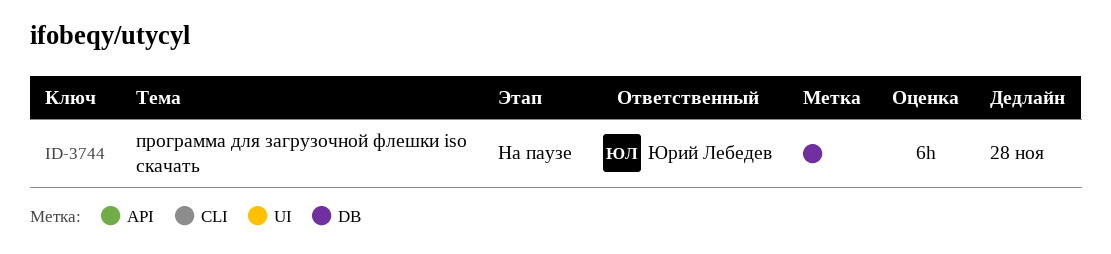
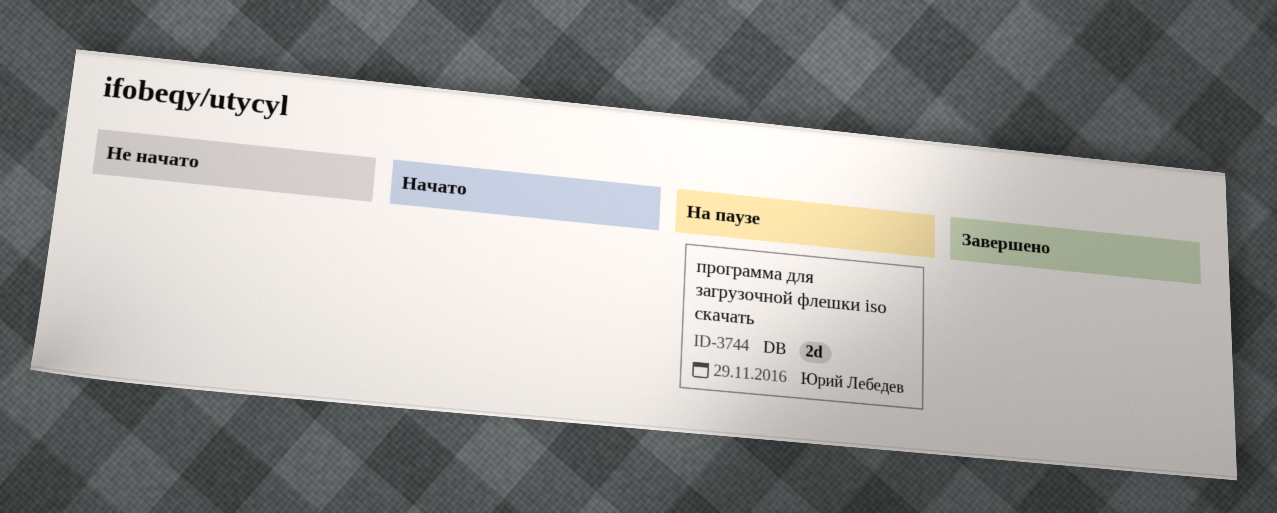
ID-3744, estimate: 6h -> 2d
ID-3744, due: Nov 28 -> Nov 29

